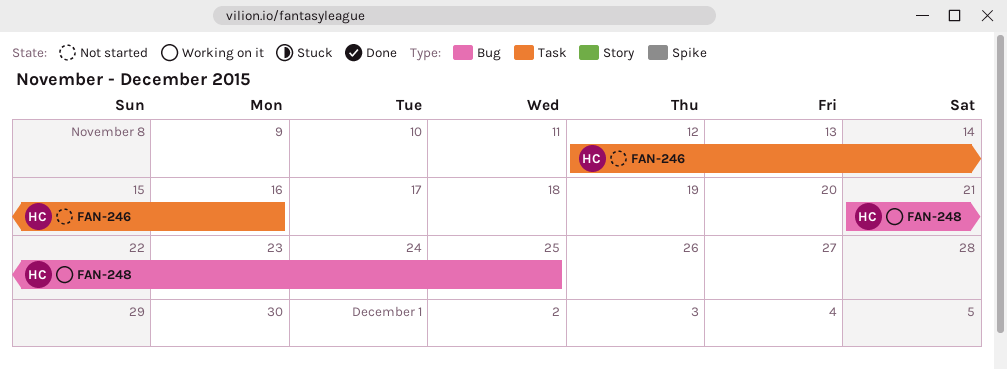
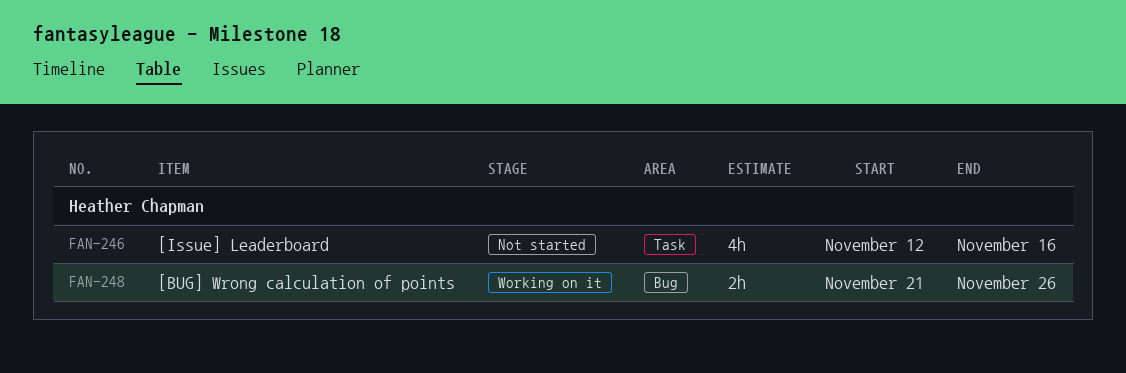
FAN-248, due: Nov 25 -> Nov 26

